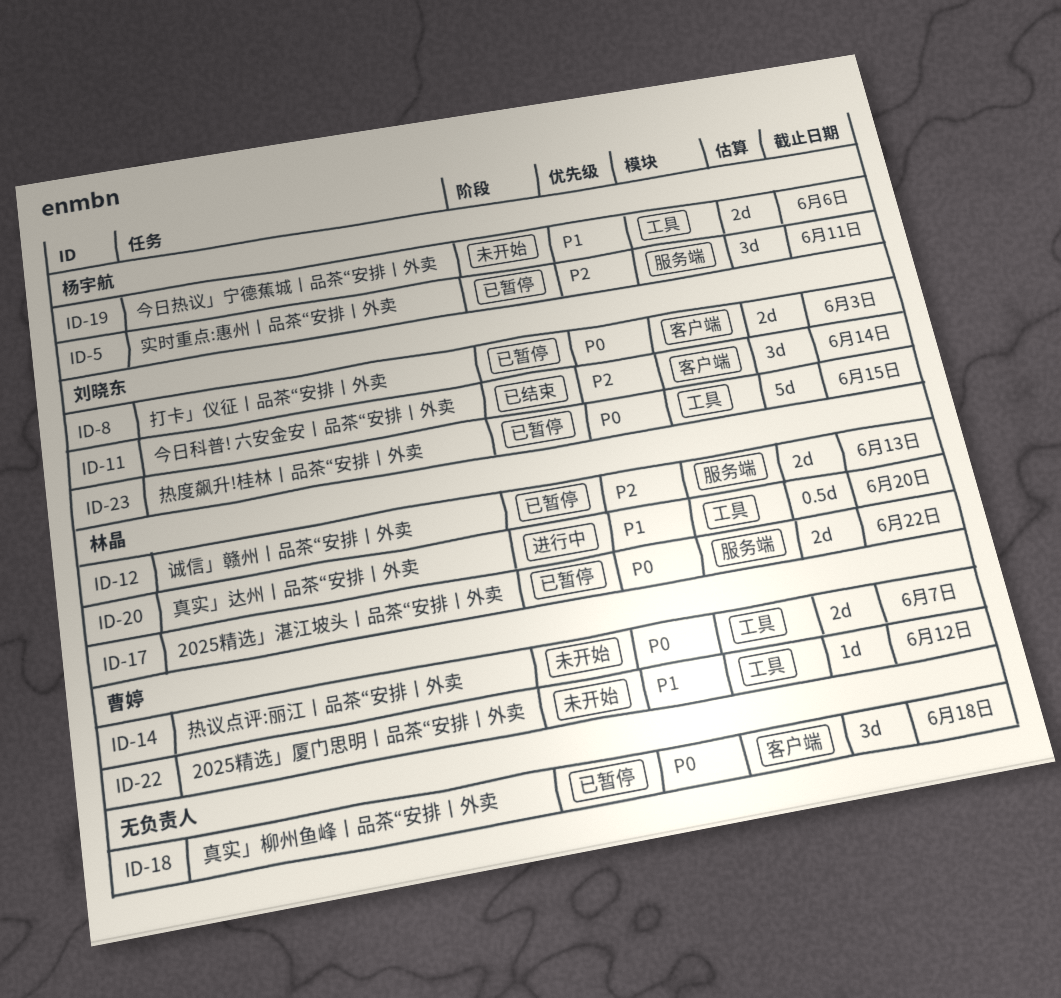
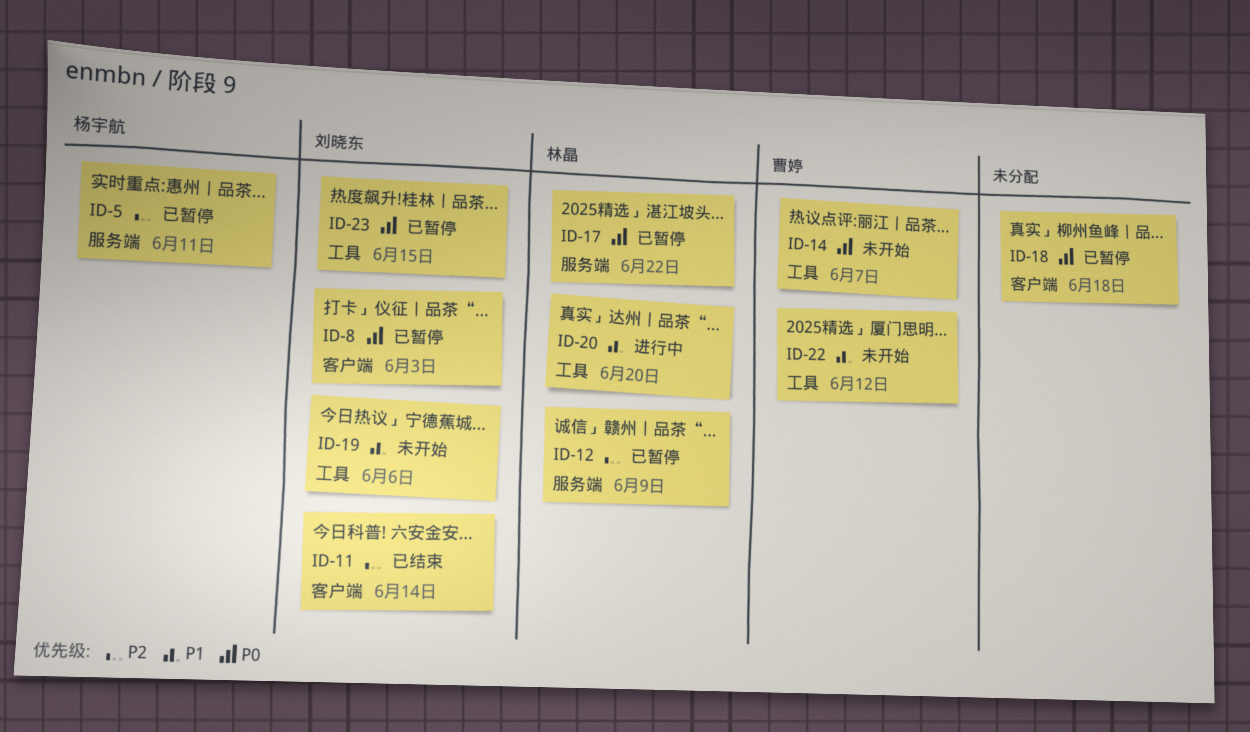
ID-12, due: Jun 13 -> Jun 9
ID-19, owner: 杨宇航 -> 刘晓东

